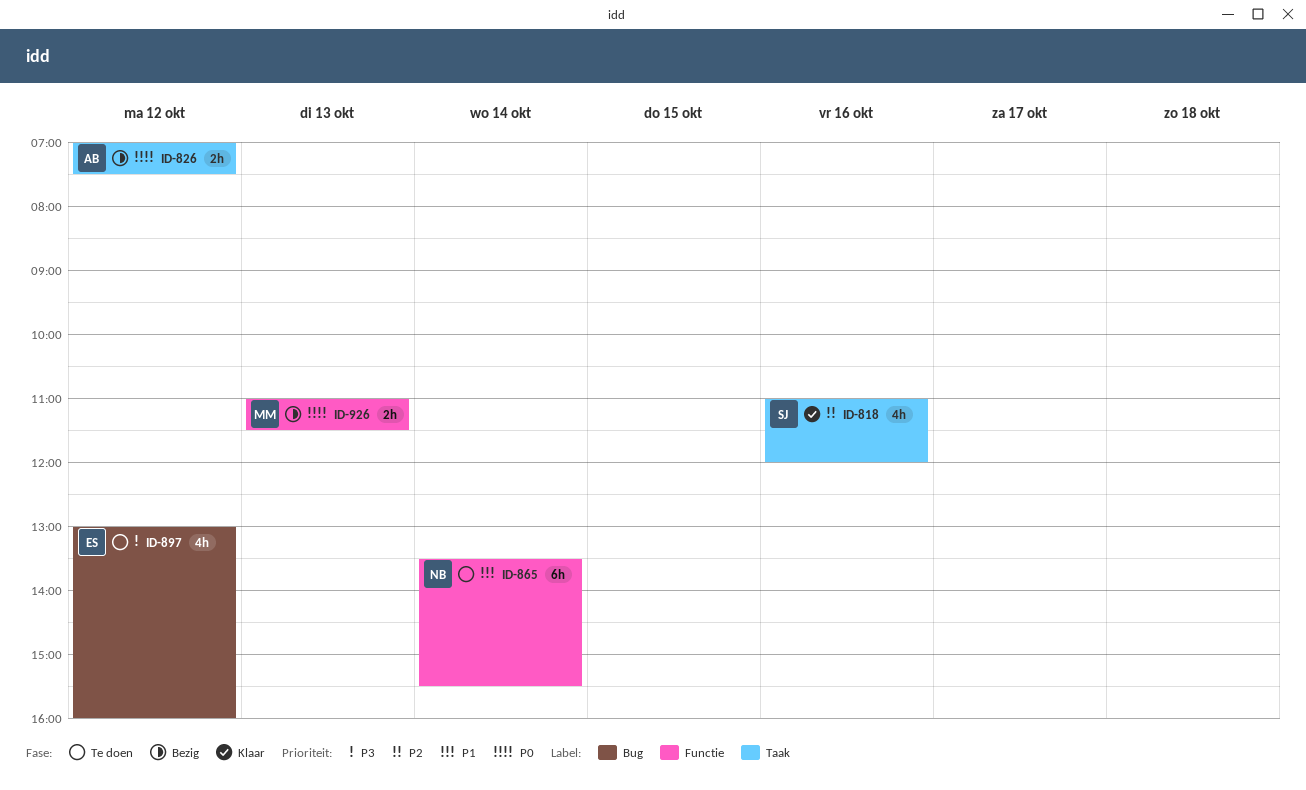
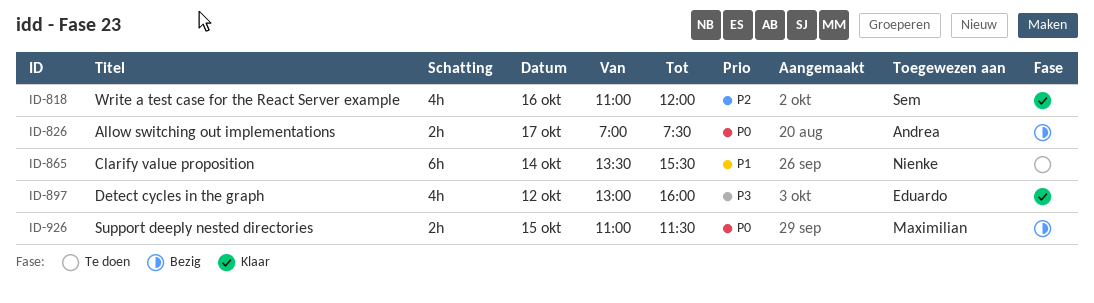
ID-826, day: Oct 12 -> Oct 17
ID-897, status: Te doen -> Klaar
ID-926, day: Oct 13 -> Oct 15

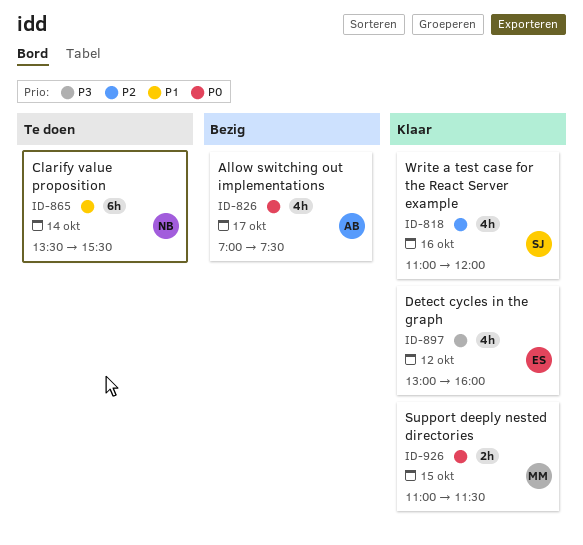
ID-826, estimate: 2h -> 4h
ID-926, status: Bezig -> Klaar

